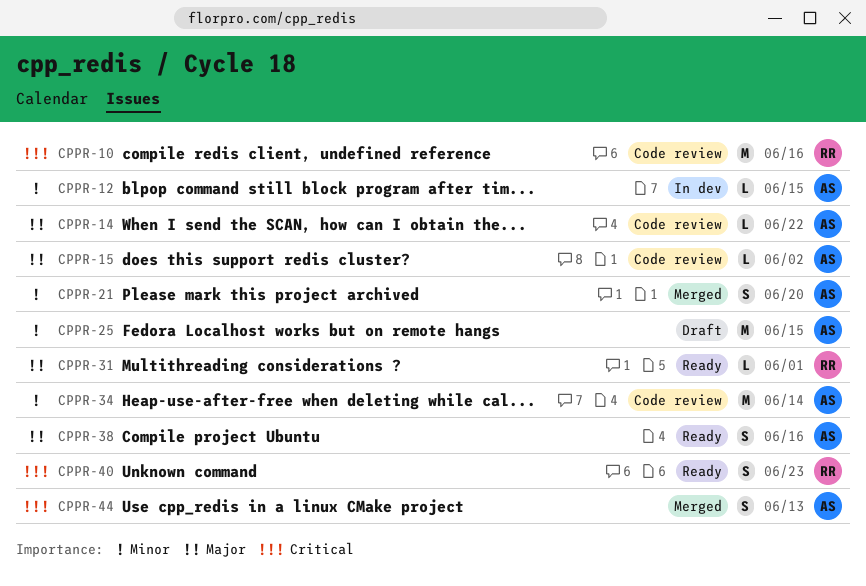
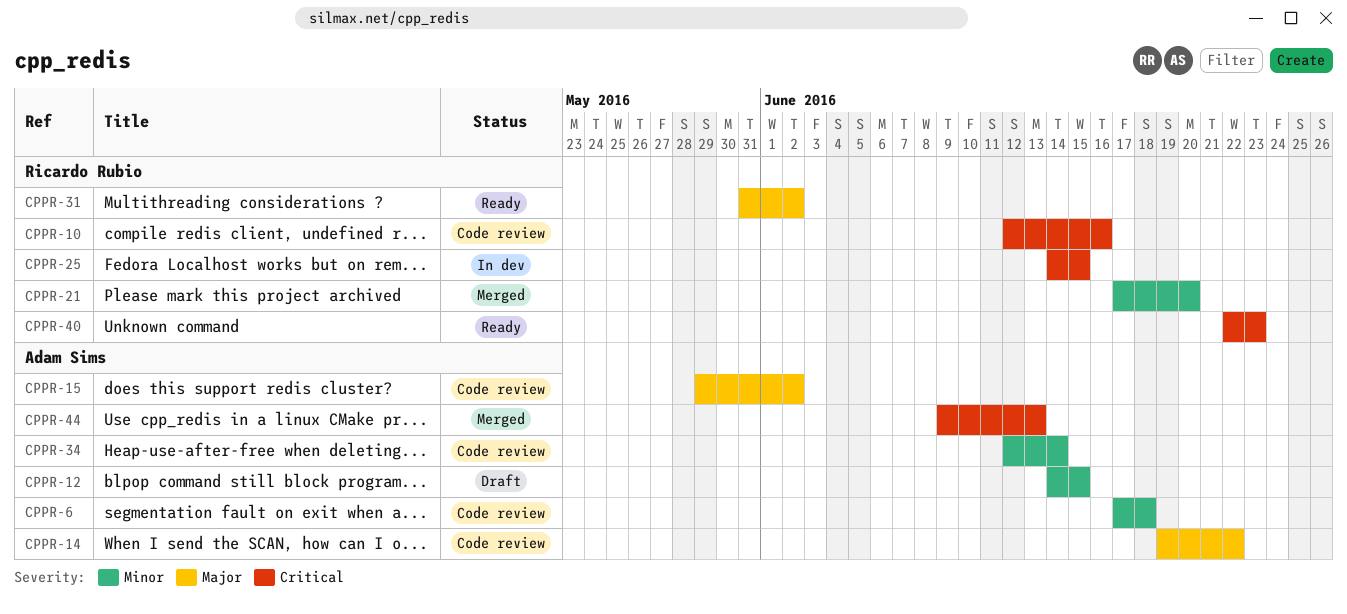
CPPR-6: none -> present
CPPR-12, status: In dev -> Draft
CPPR-21, owner: Adam Sims -> Ricardo Rubio
CPPR-25, status: Draft -> In dev
CPPR-25, owner: Adam Sims -> Ricardo Rubio
CPPR-25, priority: Minor -> Critical
CPPR-31, due: Jun 1 -> Jun 2
CPPR-38: present -> none

